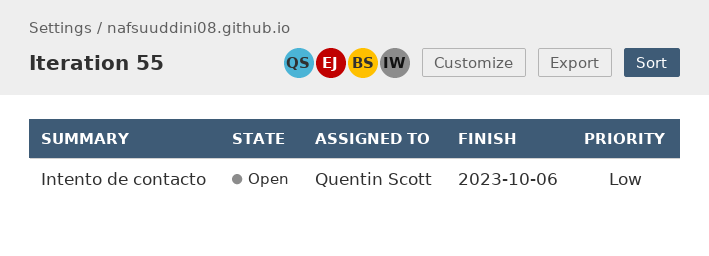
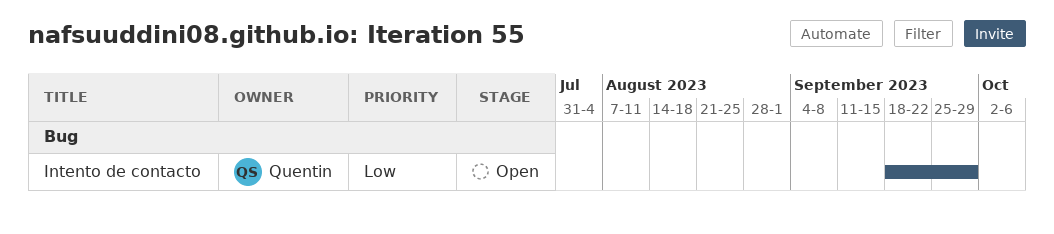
Intento de contacto, due: Oct 6 -> Sep 29

